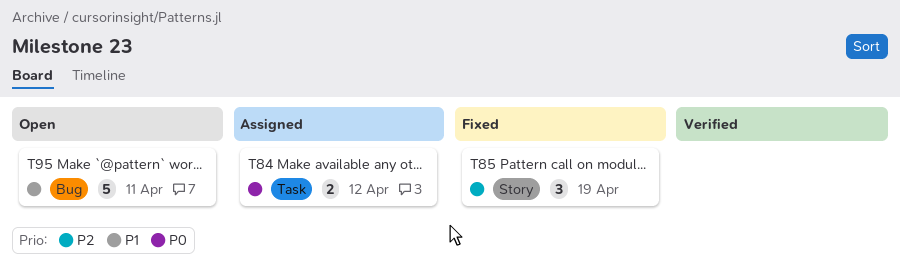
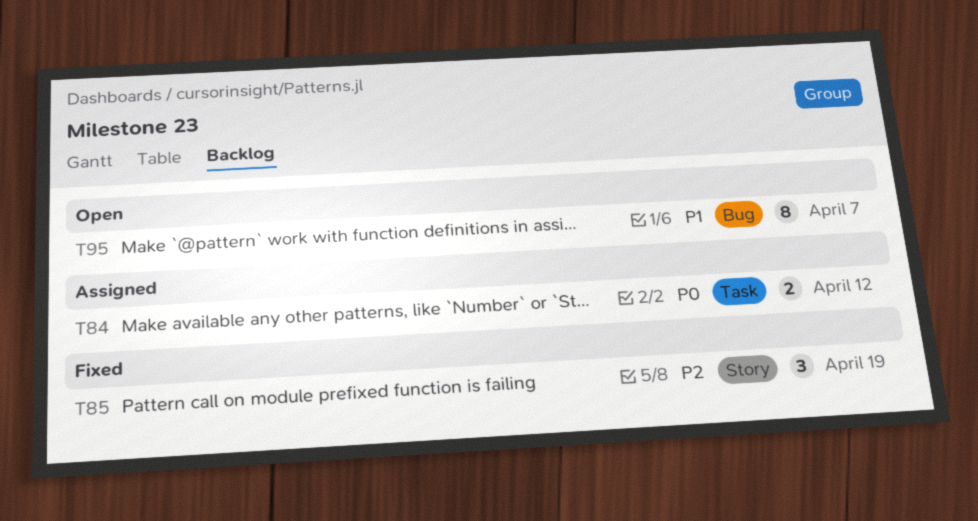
T95, estimate: 5 -> 8
T95, due: Apr 11 -> Apr 7

